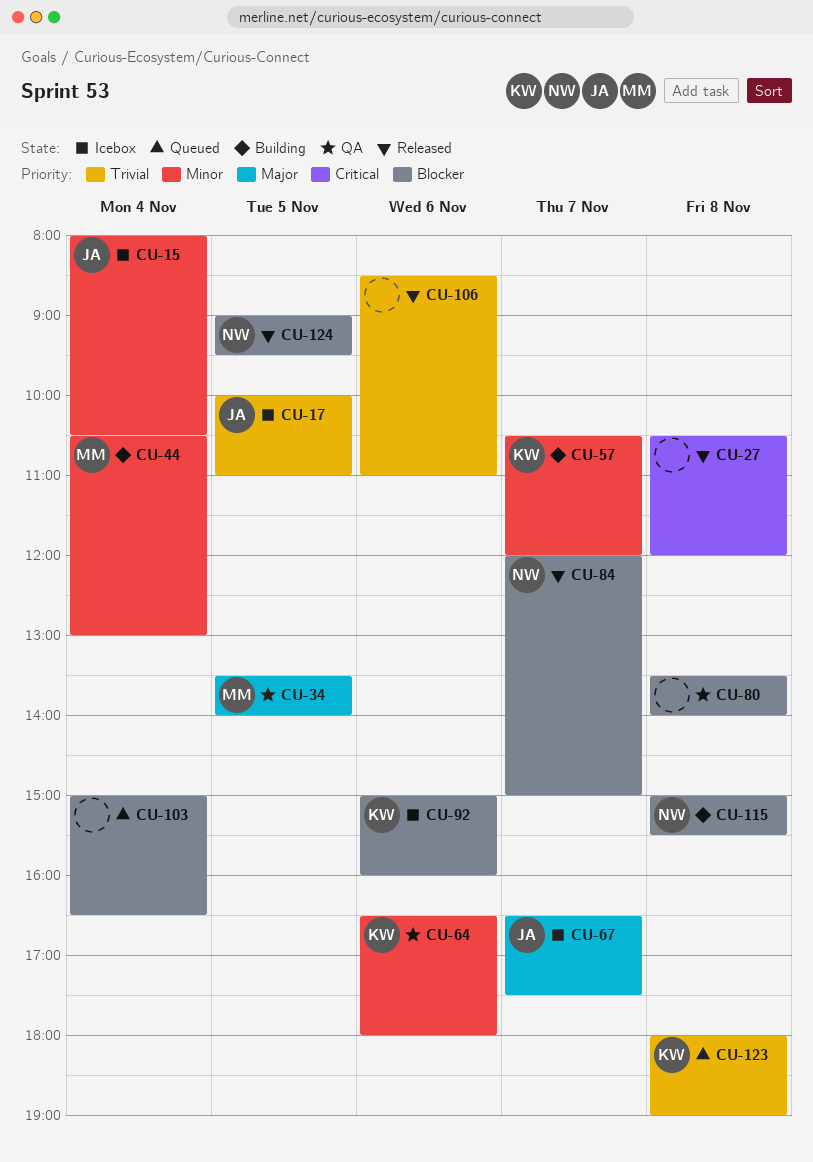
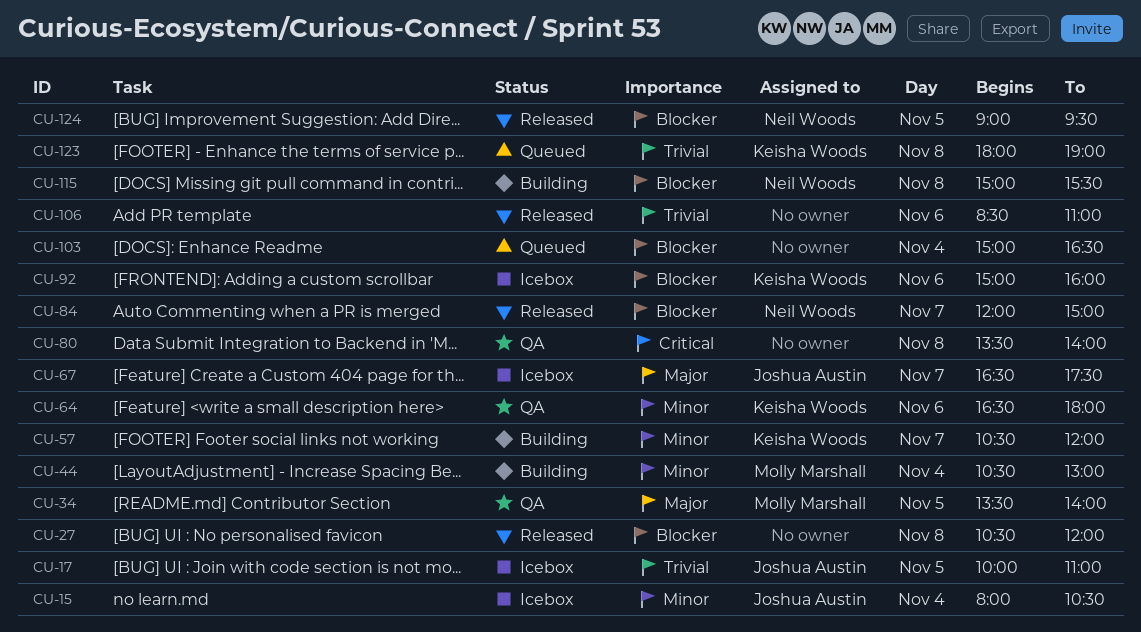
CU-27, priority: Critical -> Blocker
CU-80, priority: Blocker -> Critical

